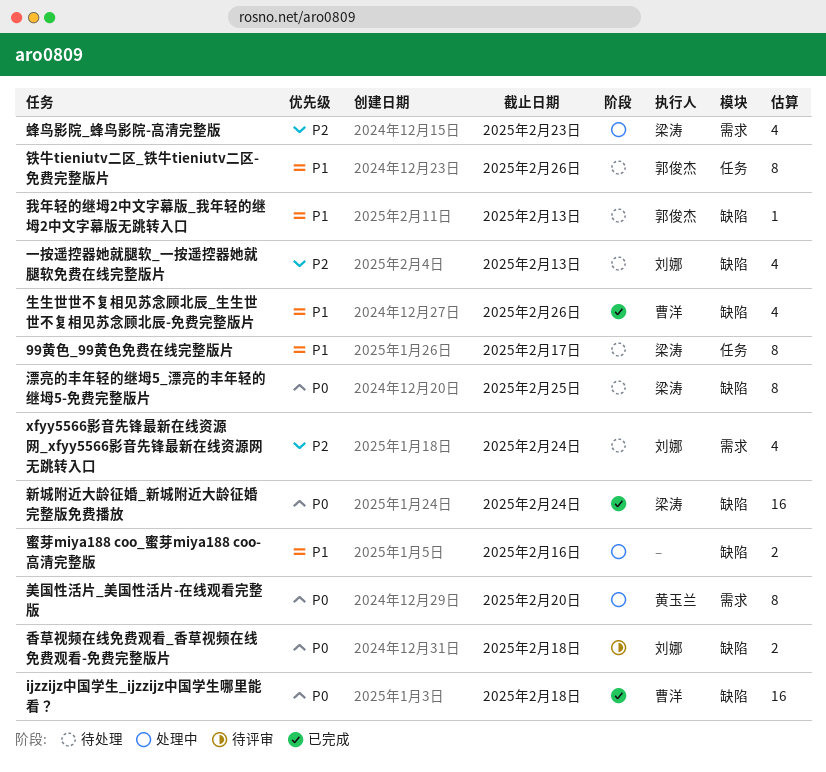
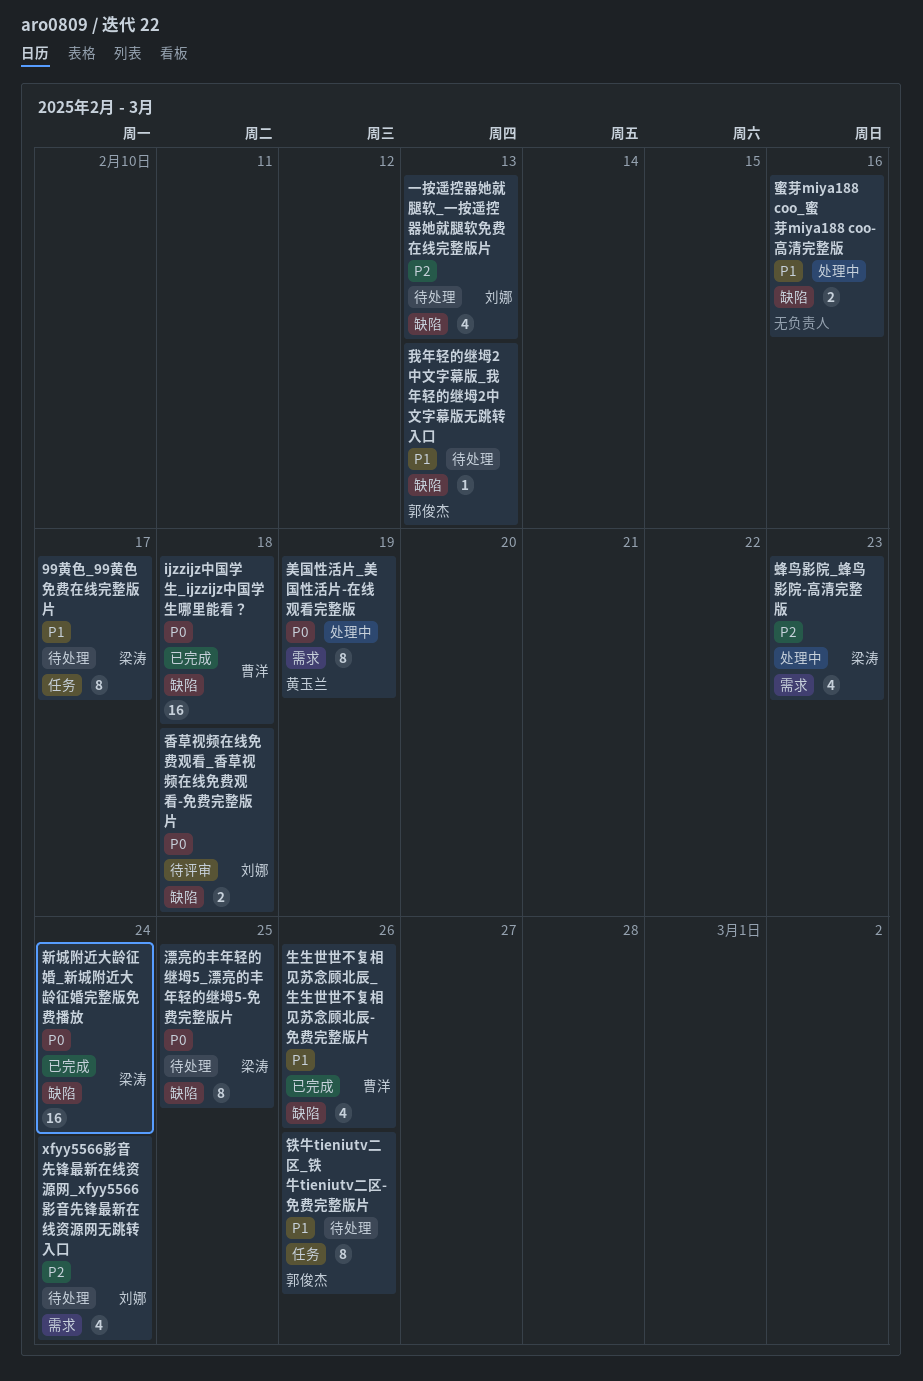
美国性活片_美国性活片-在线观看完整版, due: Feb 20 -> Feb 19

